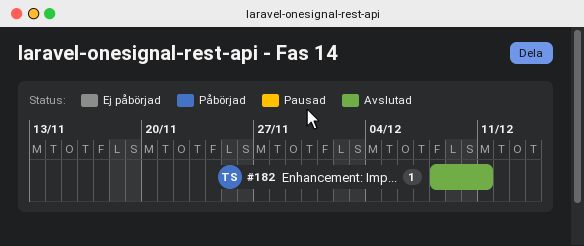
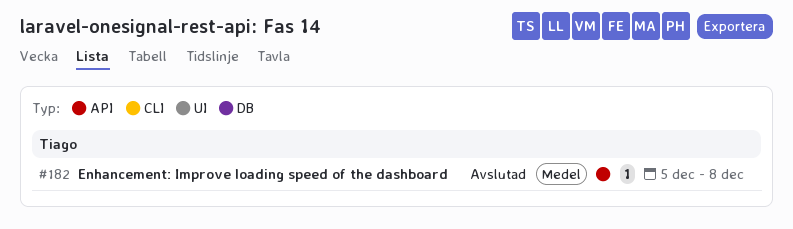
#182, start: Dec 8 -> Dec 5
#182, due: Dec 11 -> Dec 8

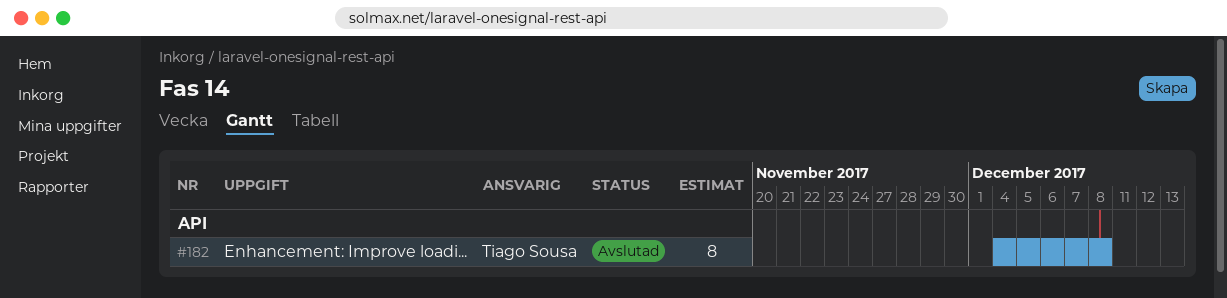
#182, estimate: 1 -> 8
#182, start: Dec 5 -> Dec 4

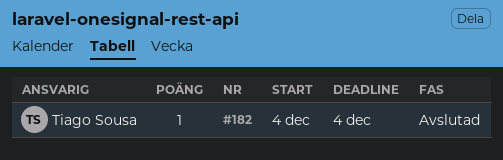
#182, estimate: 8 -> 1
#182, due: Dec 8 -> Dec 4

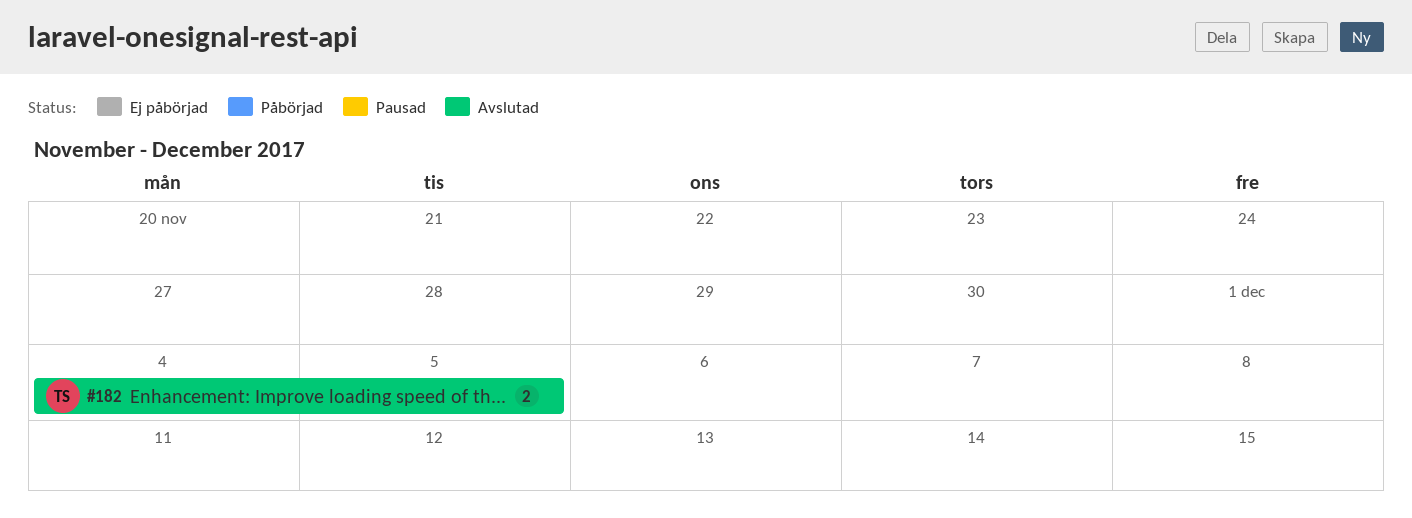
#182, estimate: 1 -> 2
#182, due: Dec 4 -> Dec 5

